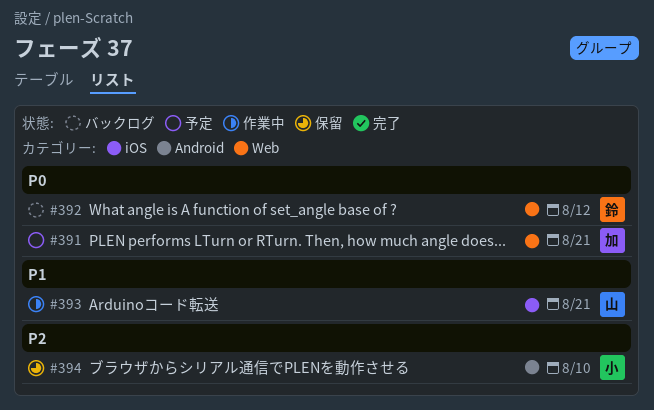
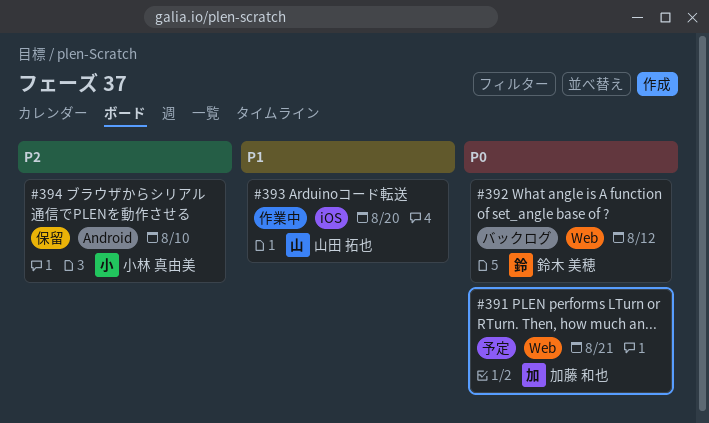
#393, due: Aug 21 -> Aug 20

